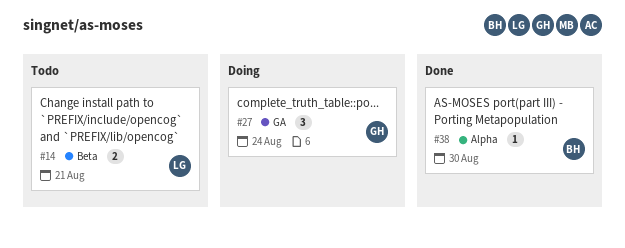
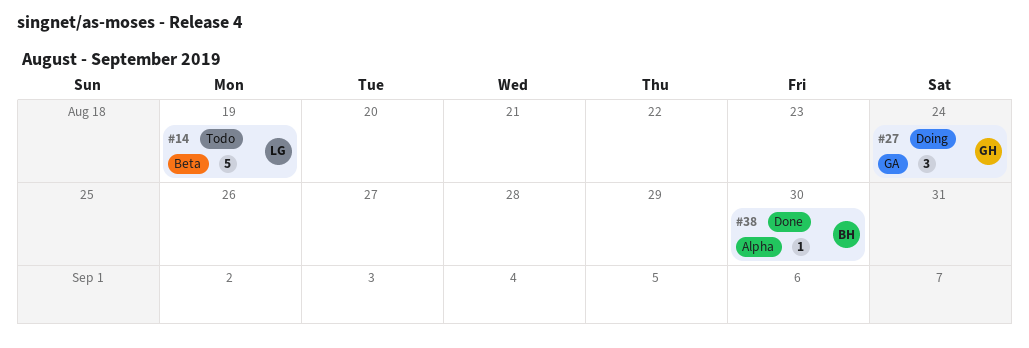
#14, estimate: 2 -> 5
#14, due: Aug 21 -> Aug 19

